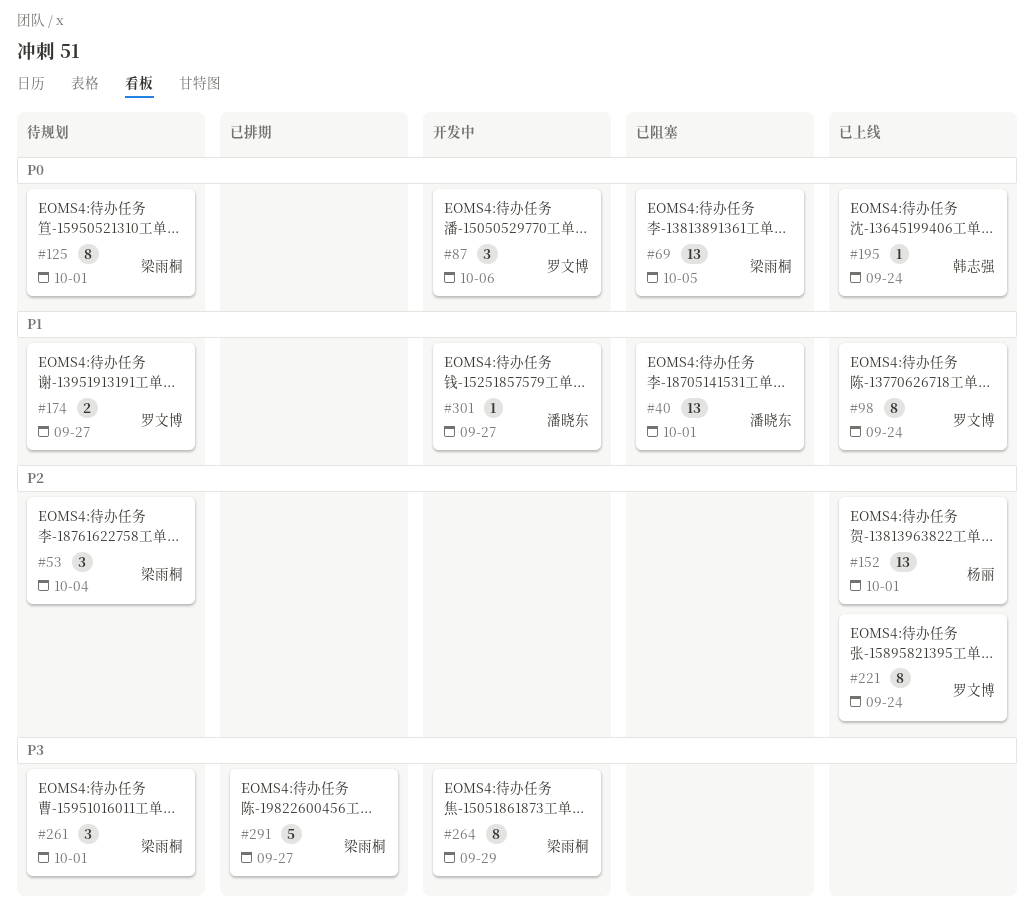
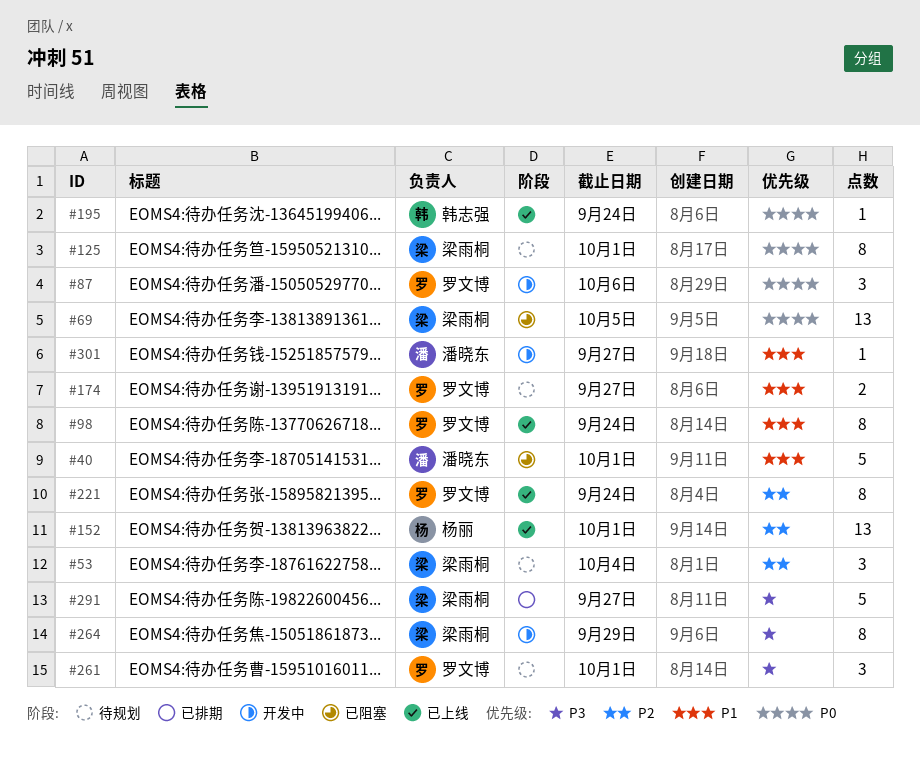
#40, estimate: 13 -> 5
#261, owner: 梁雨桐 -> 罗文博

